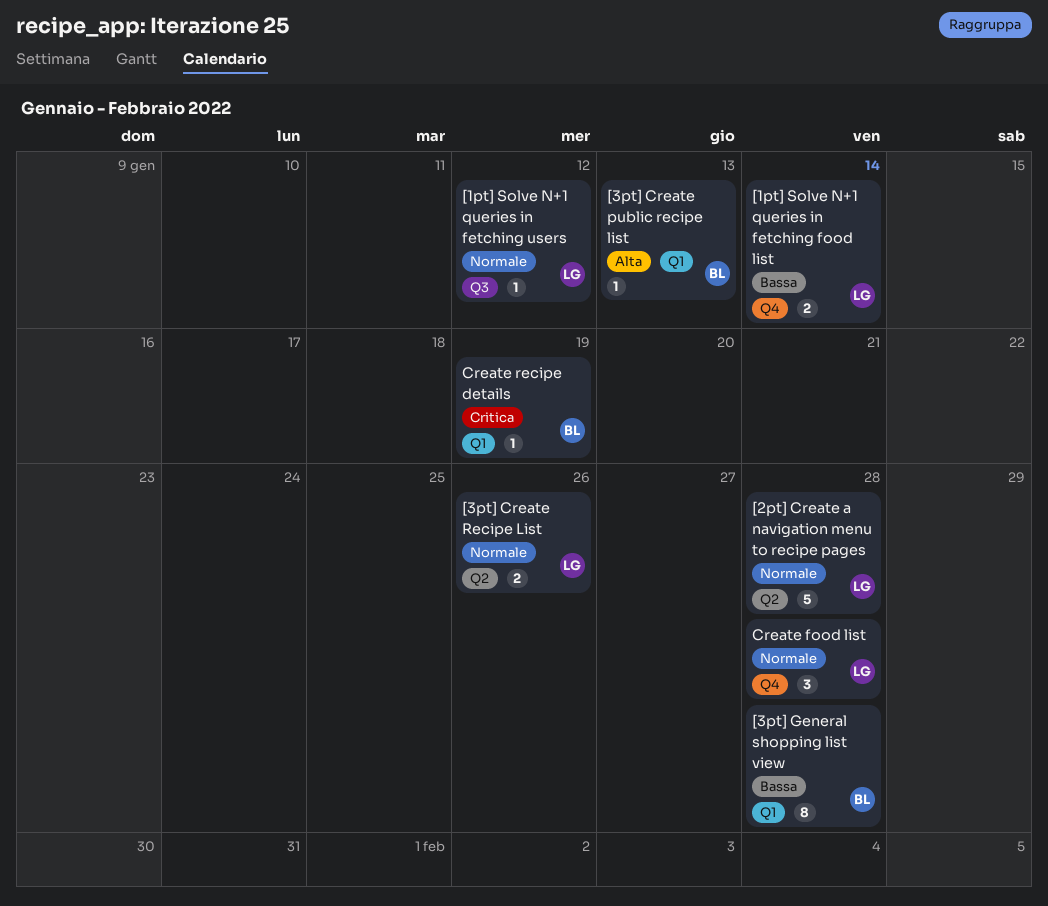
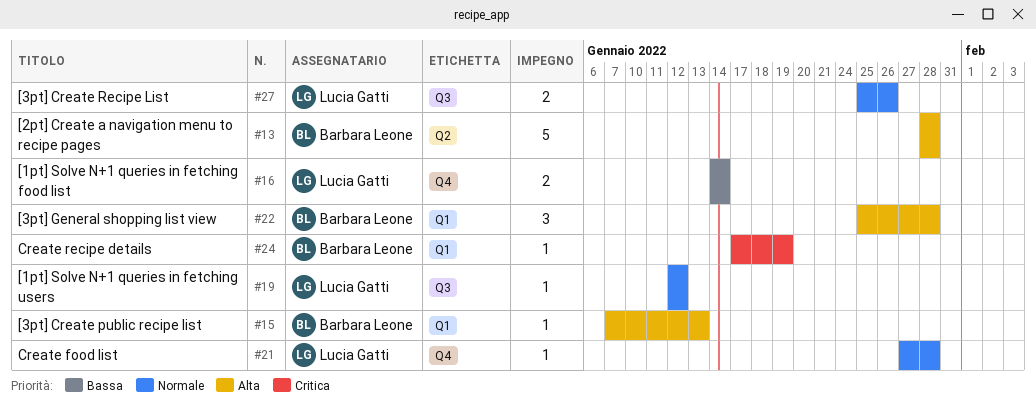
[2pt] Create a navigation menu to recipe pages, owner: Lucia Gatti -> Barbara Leone
[2pt] Create a navigation menu to recipe pages, priority: Normale -> Alta
[3pt] Create Recipe List, label: Q2 -> Q3
[3pt] General shopping list view, priority: Bassa -> Alta
[3pt] General shopping list view, estimate: 8 -> 3
Create food list, estimate: 3 -> 1

